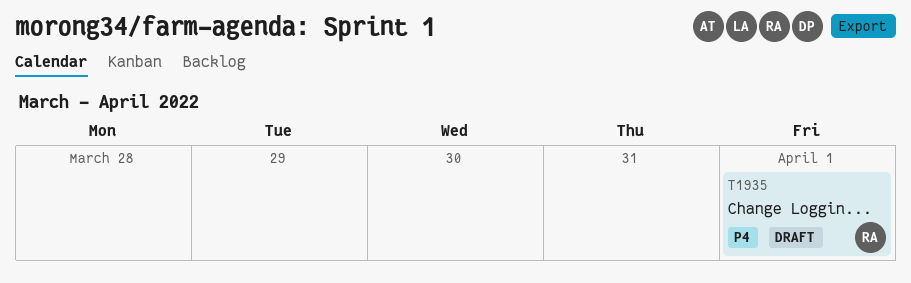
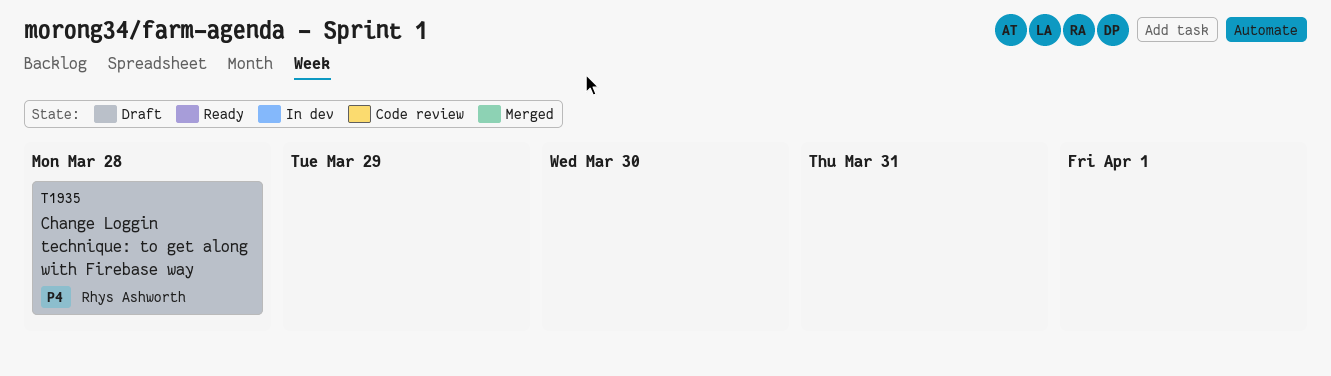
T1935, due: Apr 1 -> Mar 28

